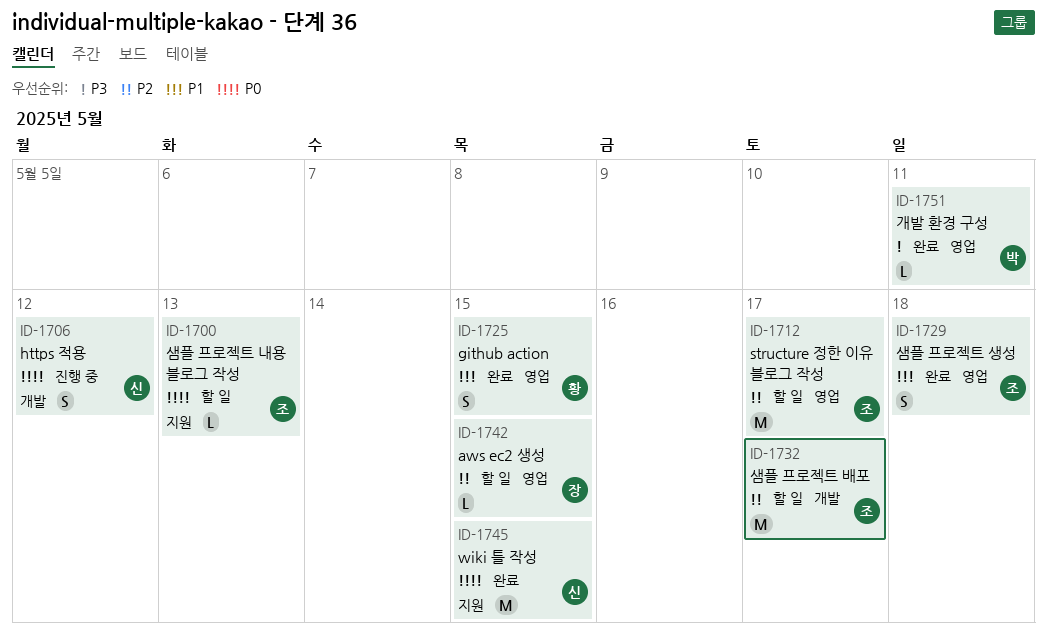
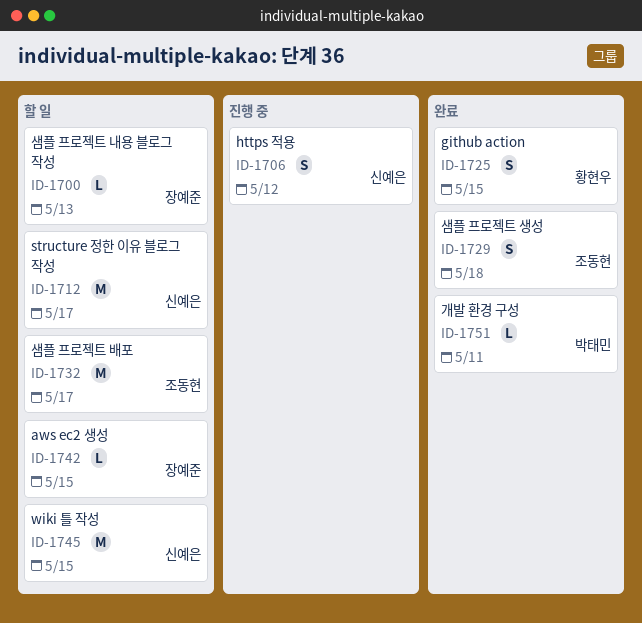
ID-1700, owner: 조동현 -> 장예준
ID-1712, owner: 조동현 -> 신예은
ID-1745, status: 완료 -> 할 일

